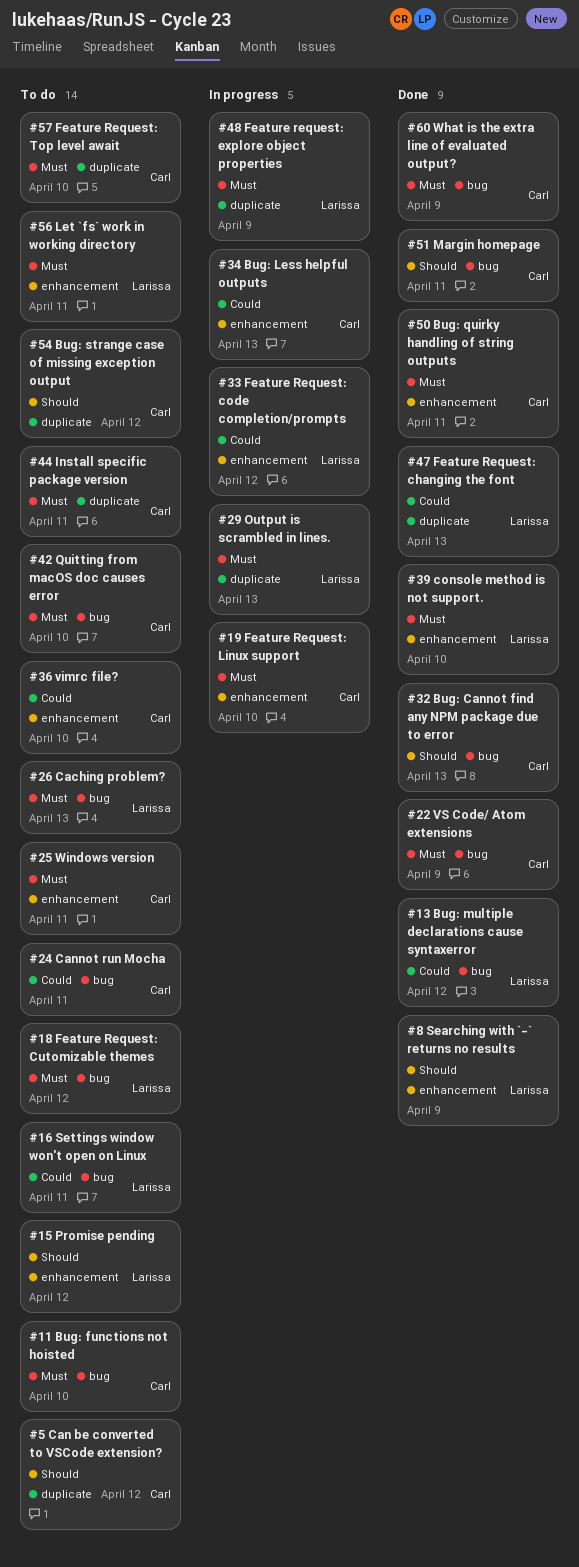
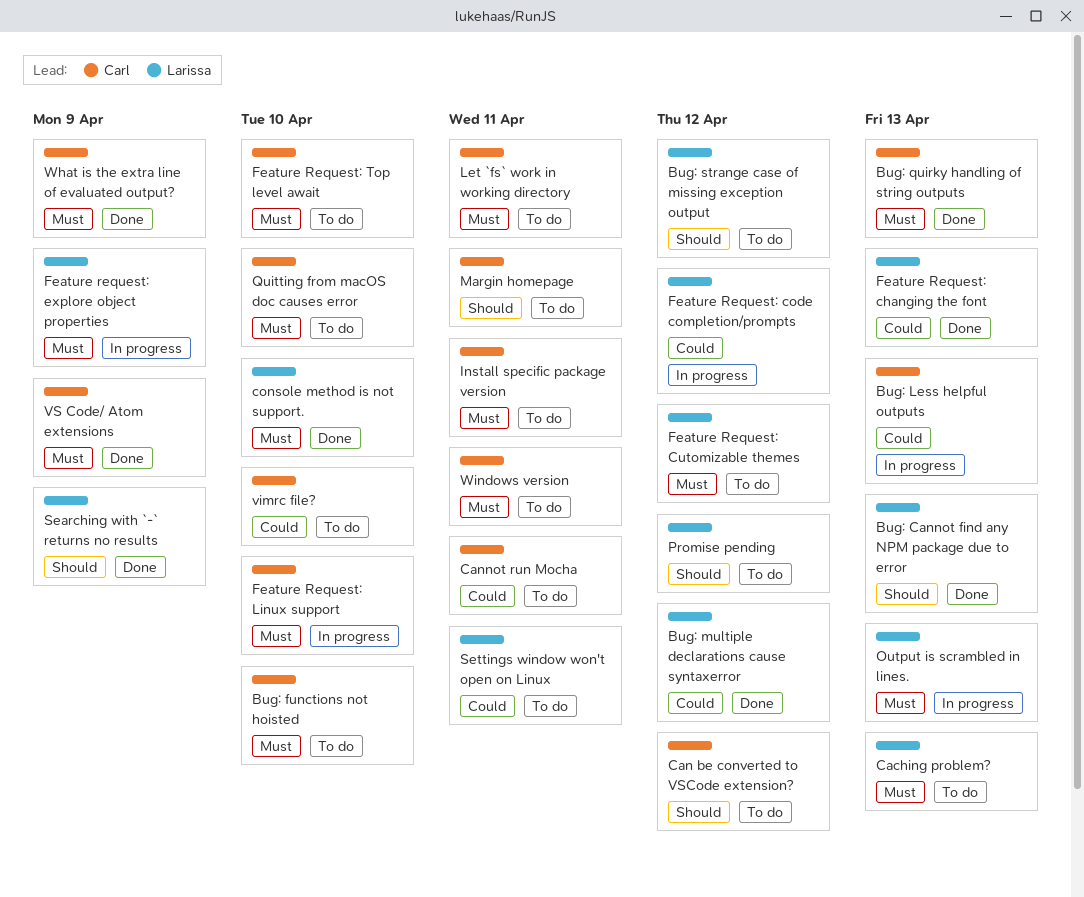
Bug: Cannot find any NPM package due to error, owner: Carl -> Larissa
Bug: quirky handling of string outputs, due: Apr 11 -> Apr 13
Bug: strange case of missing exception output, owner: Carl -> Larissa
Let `fs` work in working directory, owner: Larissa -> Carl
Margin homepage, status: Done -> To do

